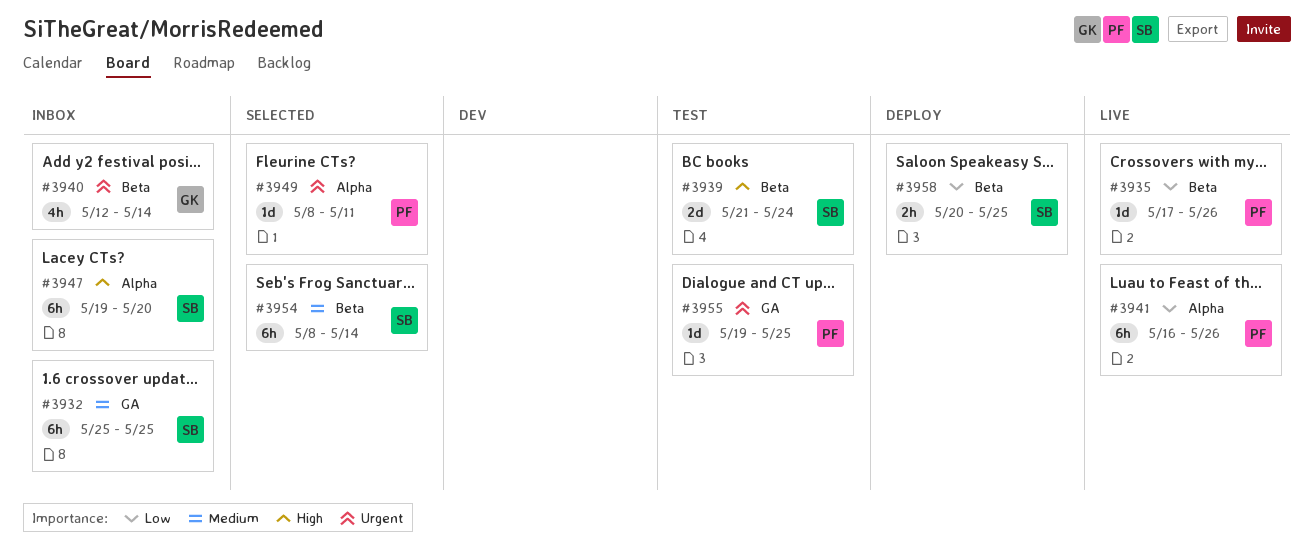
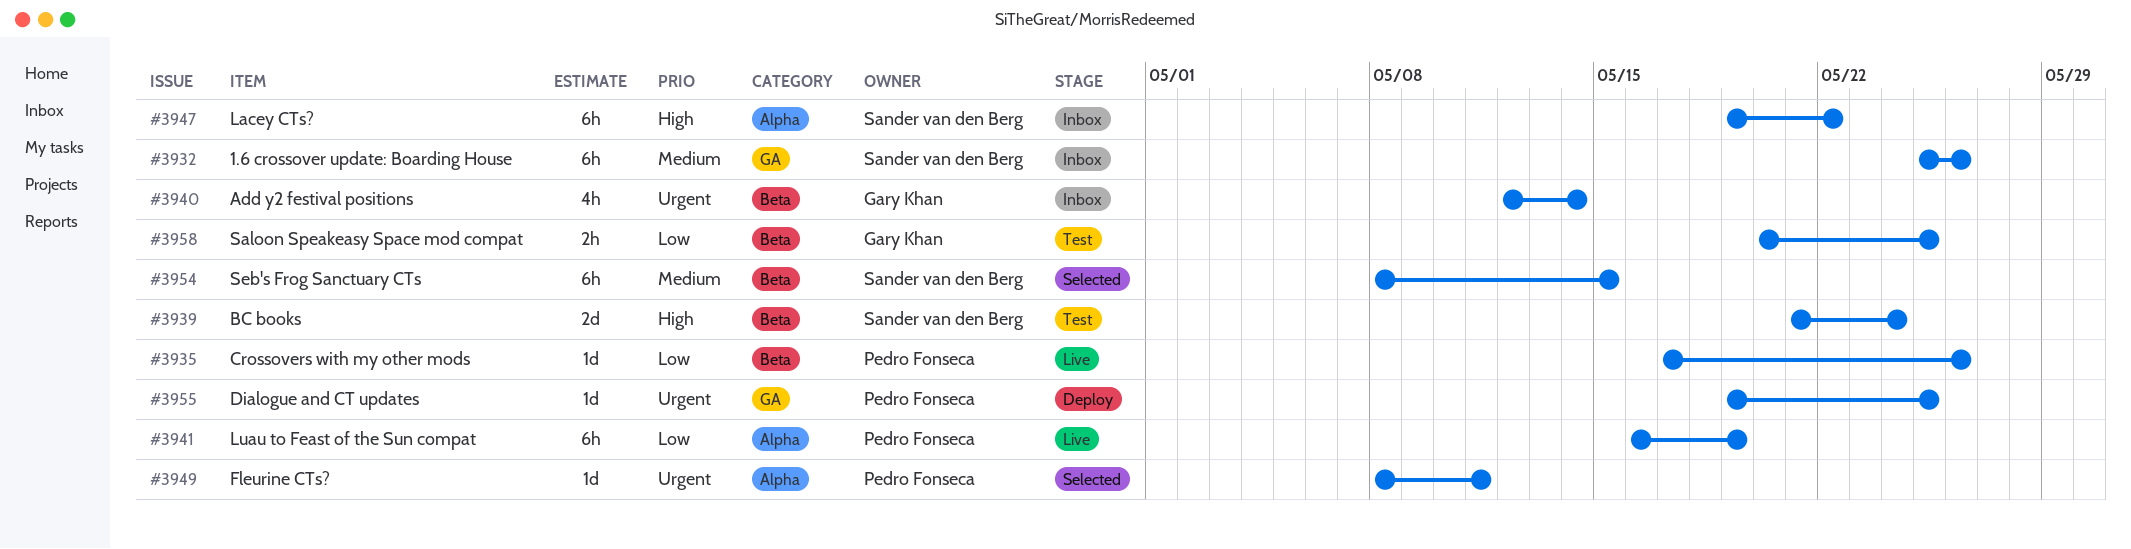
#3932, due: May 25 -> May 26
#3941, due: May 26 -> May 19
#3947, due: May 20 -> May 22
#3954, due: May 14 -> May 15
#3955, status: Test -> Deploy
#3958, status: Deploy -> Test
#3958, owner: Sander van den Berg -> Gary Khan

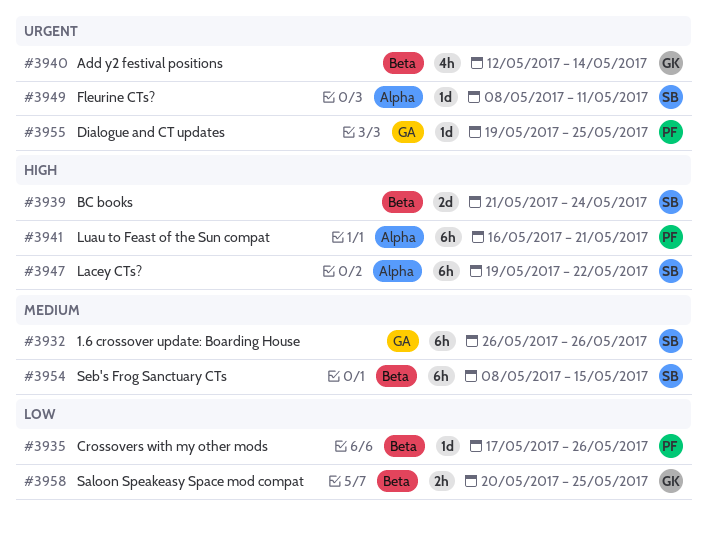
#3932, start: May 25 -> May 26
#3941, priority: Low -> High
#3941, due: May 19 -> May 21
#3949, owner: Pedro Fonseca -> Sander van den Berg

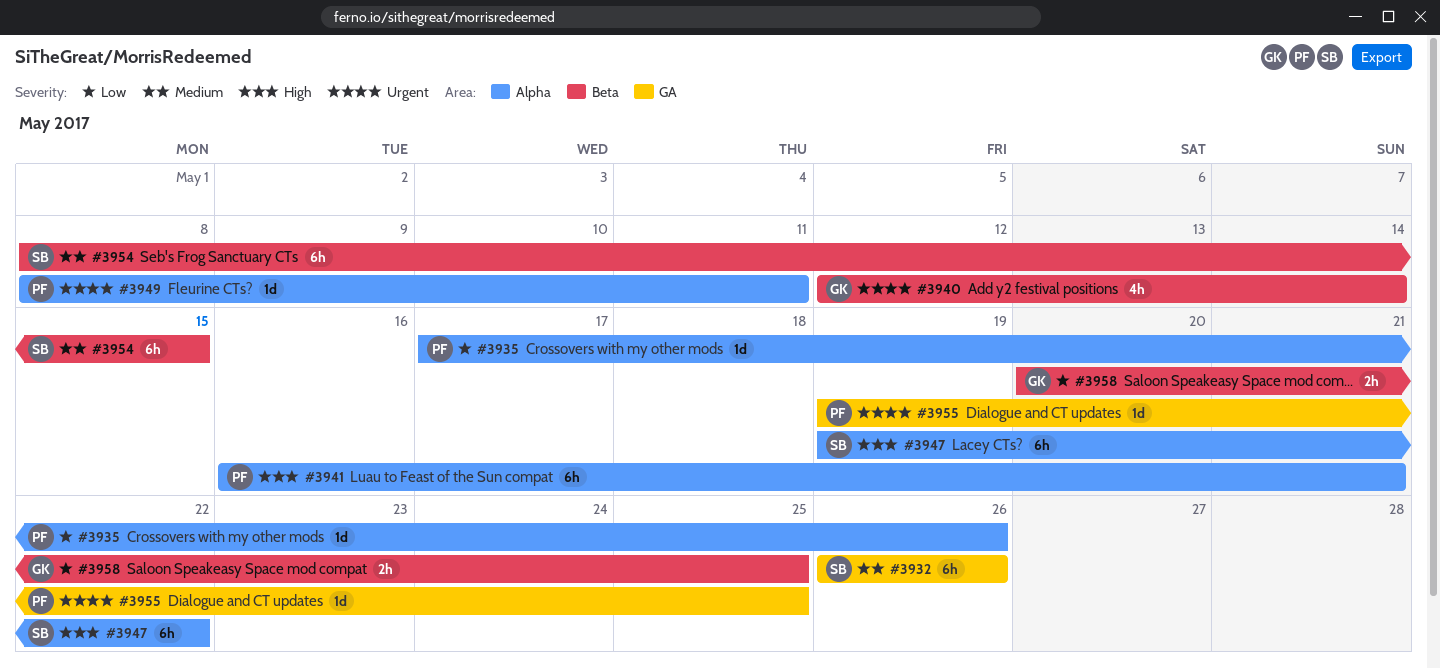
#3935, label: Beta -> Alpha
#3939: present -> none
#3949, owner: SB -> PF

